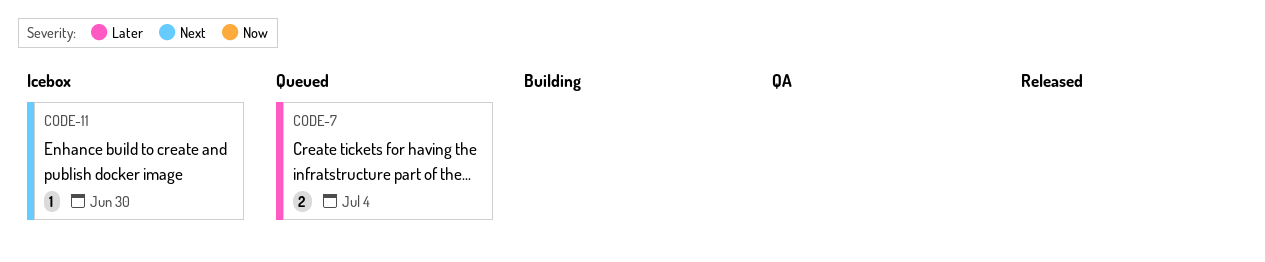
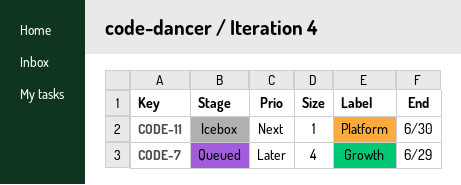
CODE-7, estimate: 2 -> 4
CODE-7, due: Jul 4 -> Jun 29

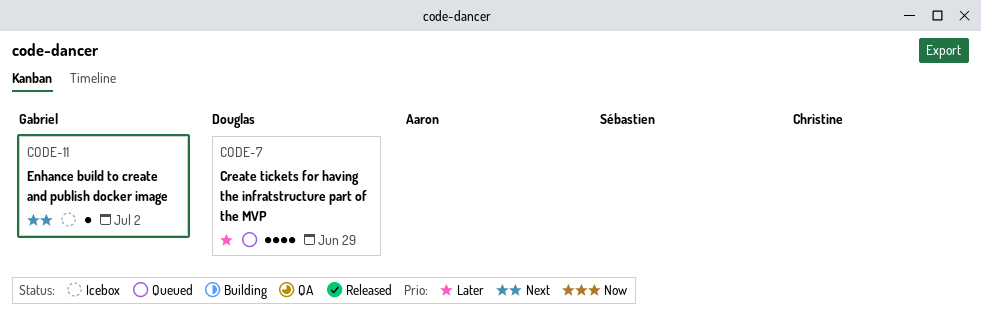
CODE-11, due: Jun 30 -> Jul 2

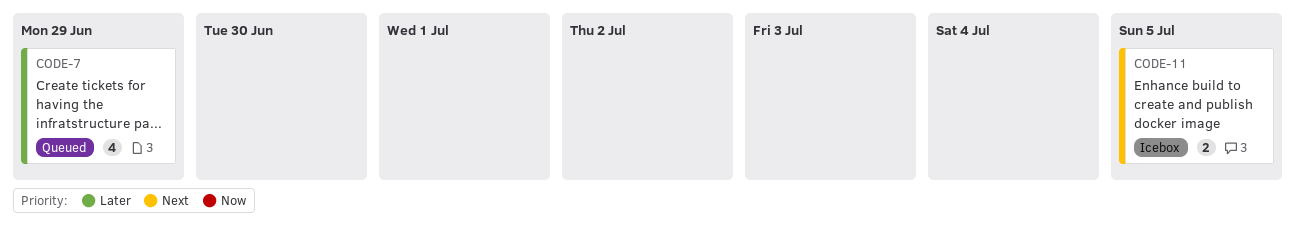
CODE-11, estimate: 1 -> 2
CODE-11, due: Jul 2 -> Jul 5

